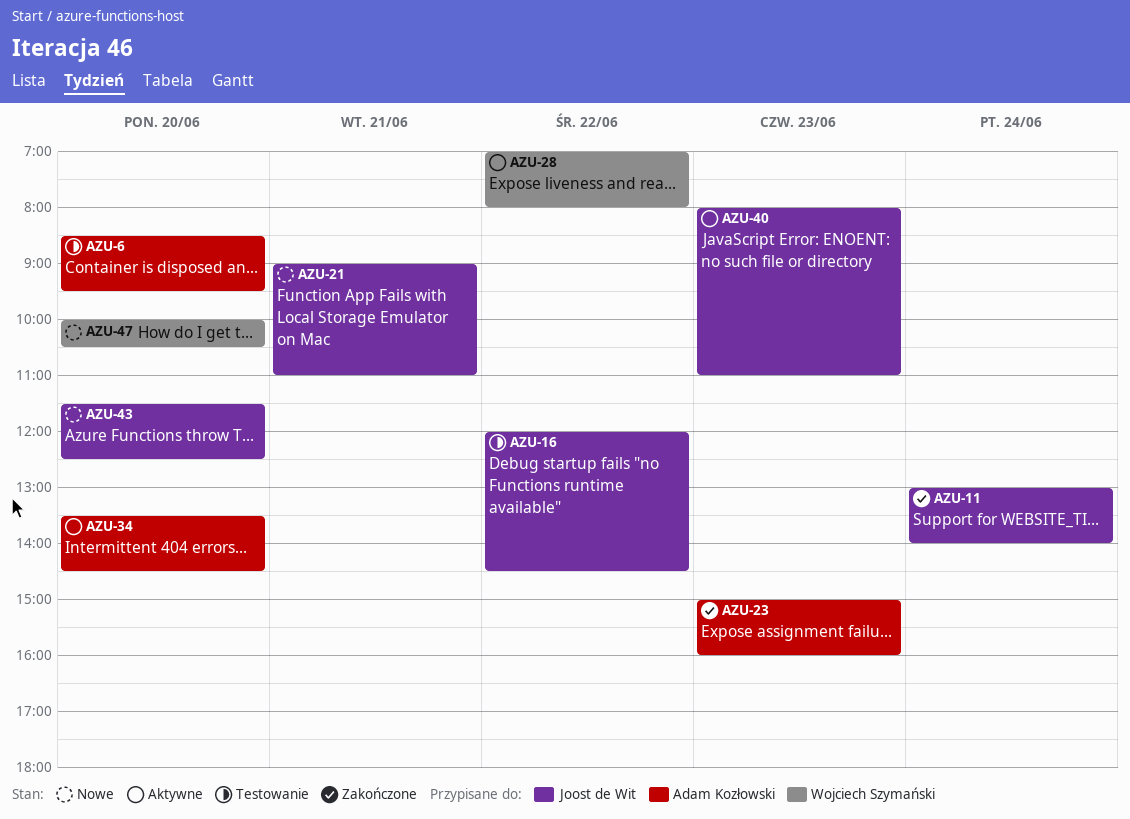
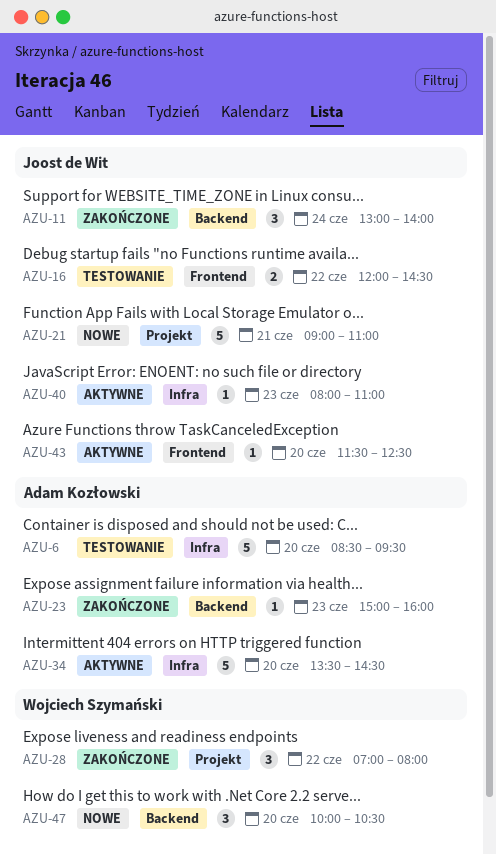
AZU-28, status: Aktywne -> Zakończone
AZU-43, status: Nowe -> Aktywne

